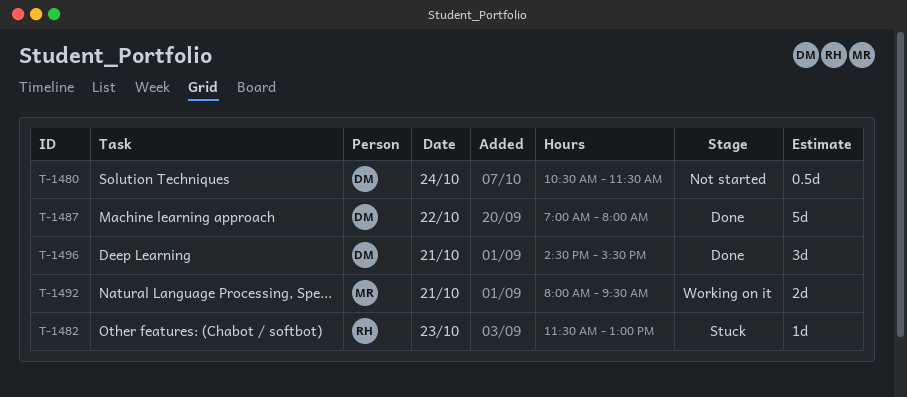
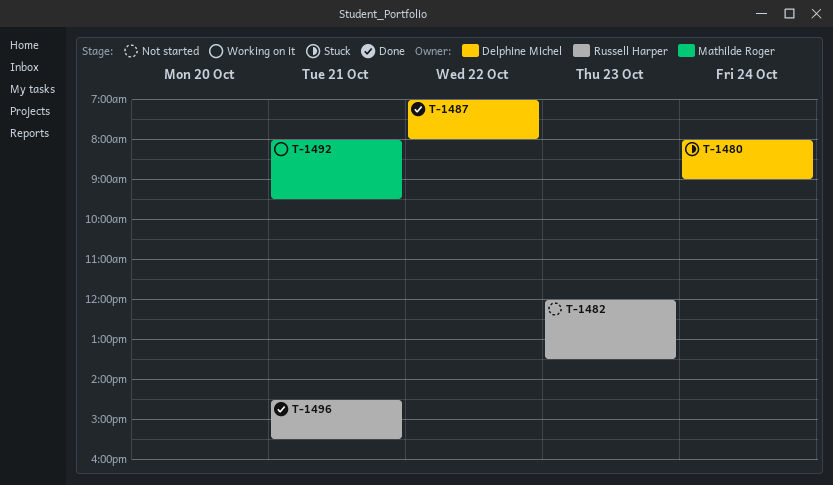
T-1480, status: Not started -> Stuck
T-1480, begins: 10:30 -> 08:00
T-1480, ends: 11:30 -> 09:00
T-1482, status: Stuck -> Not started
T-1482, begins: 11:30 -> 12:00
T-1482, ends: 13:00 -> 13:30
T-1496, owner: Delphine Michel -> Russell Harper

